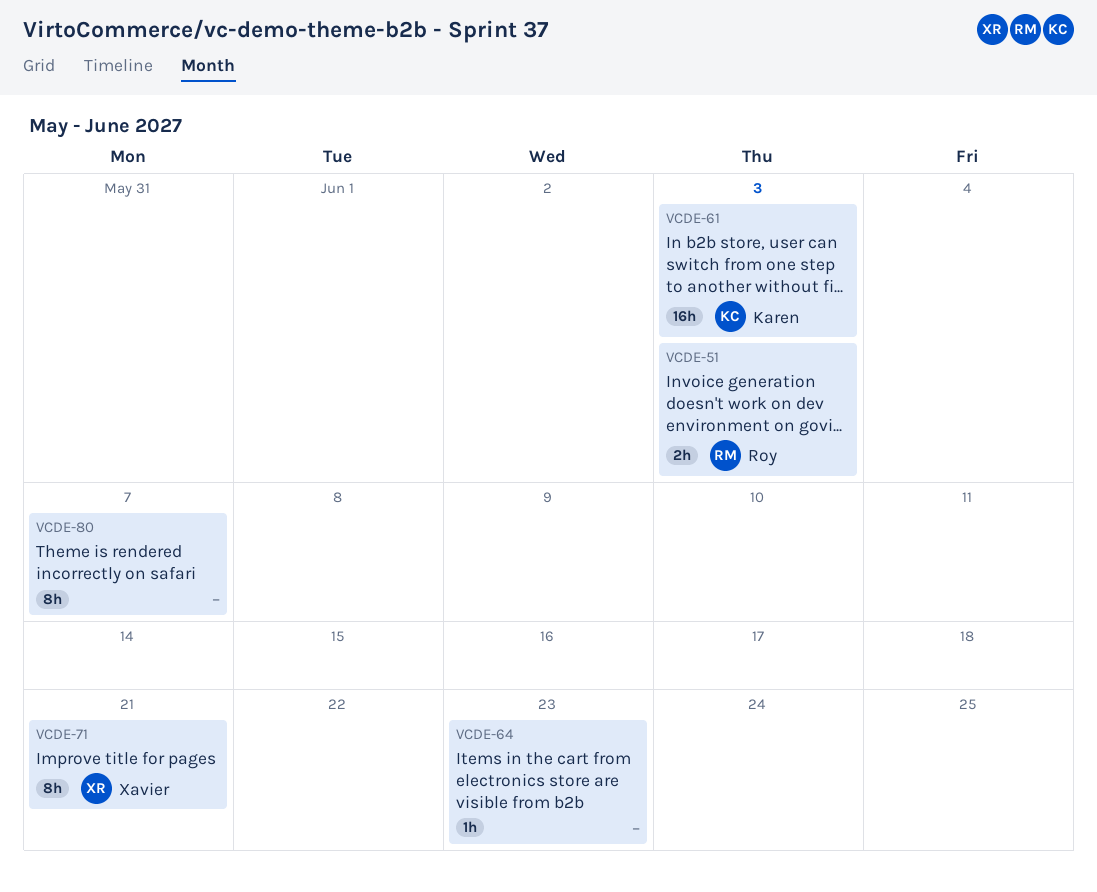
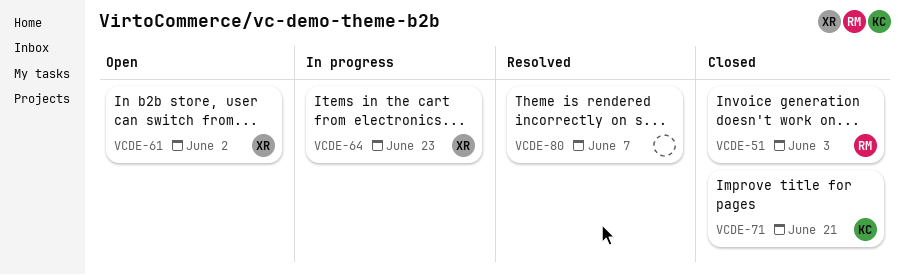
VCDE-61, owner: Karen -> Xavier
VCDE-61, due: Jun 3 -> Jun 2
VCDE-64, owner: none -> Xavier
VCDE-71, owner: Xavier -> Karen

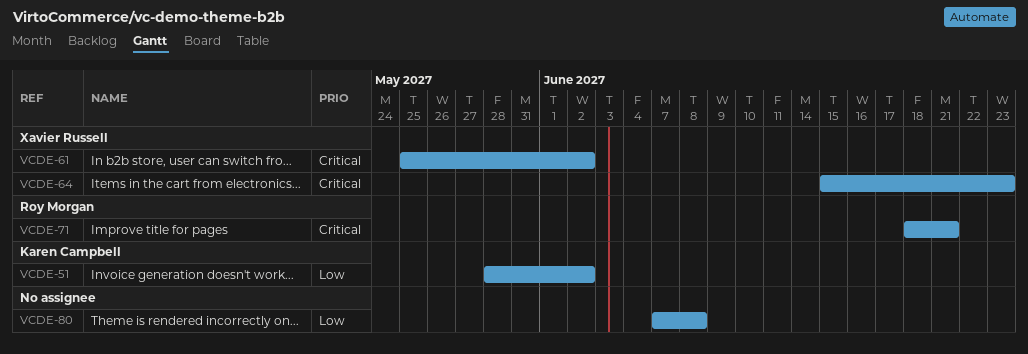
VCDE-51, owner: Roy Morgan -> Karen Campbell
VCDE-51, due: Jun 3 -> Jun 2
VCDE-71, owner: Karen Campbell -> Roy Morgan
VCDE-80, due: Jun 7 -> Jun 8

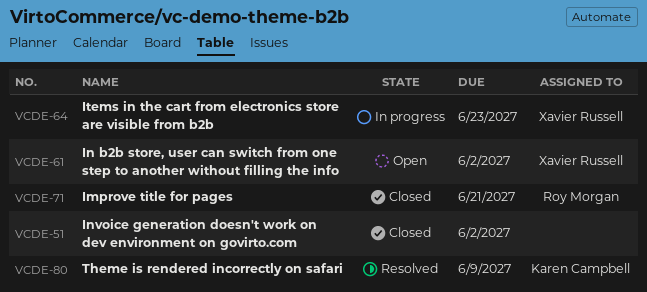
VCDE-51, owner: Karen Campbell -> none
VCDE-80, owner: none -> Karen Campbell
VCDE-80, due: Jun 8 -> Jun 9

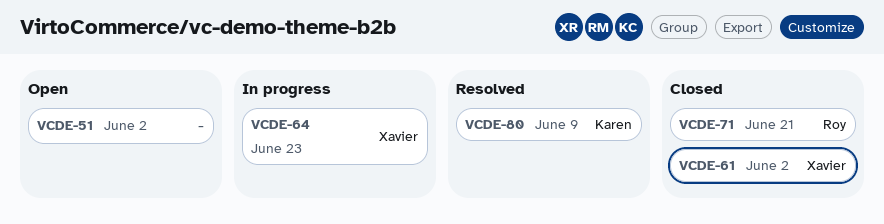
VCDE-51, status: Closed -> Open
VCDE-61, status: Open -> Closed

